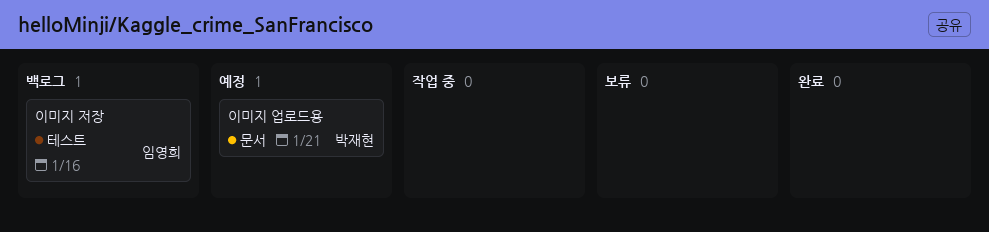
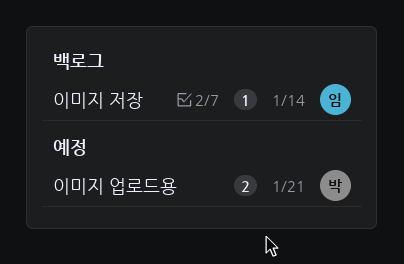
이미지 저장, due: Jan 16 -> Jan 14

